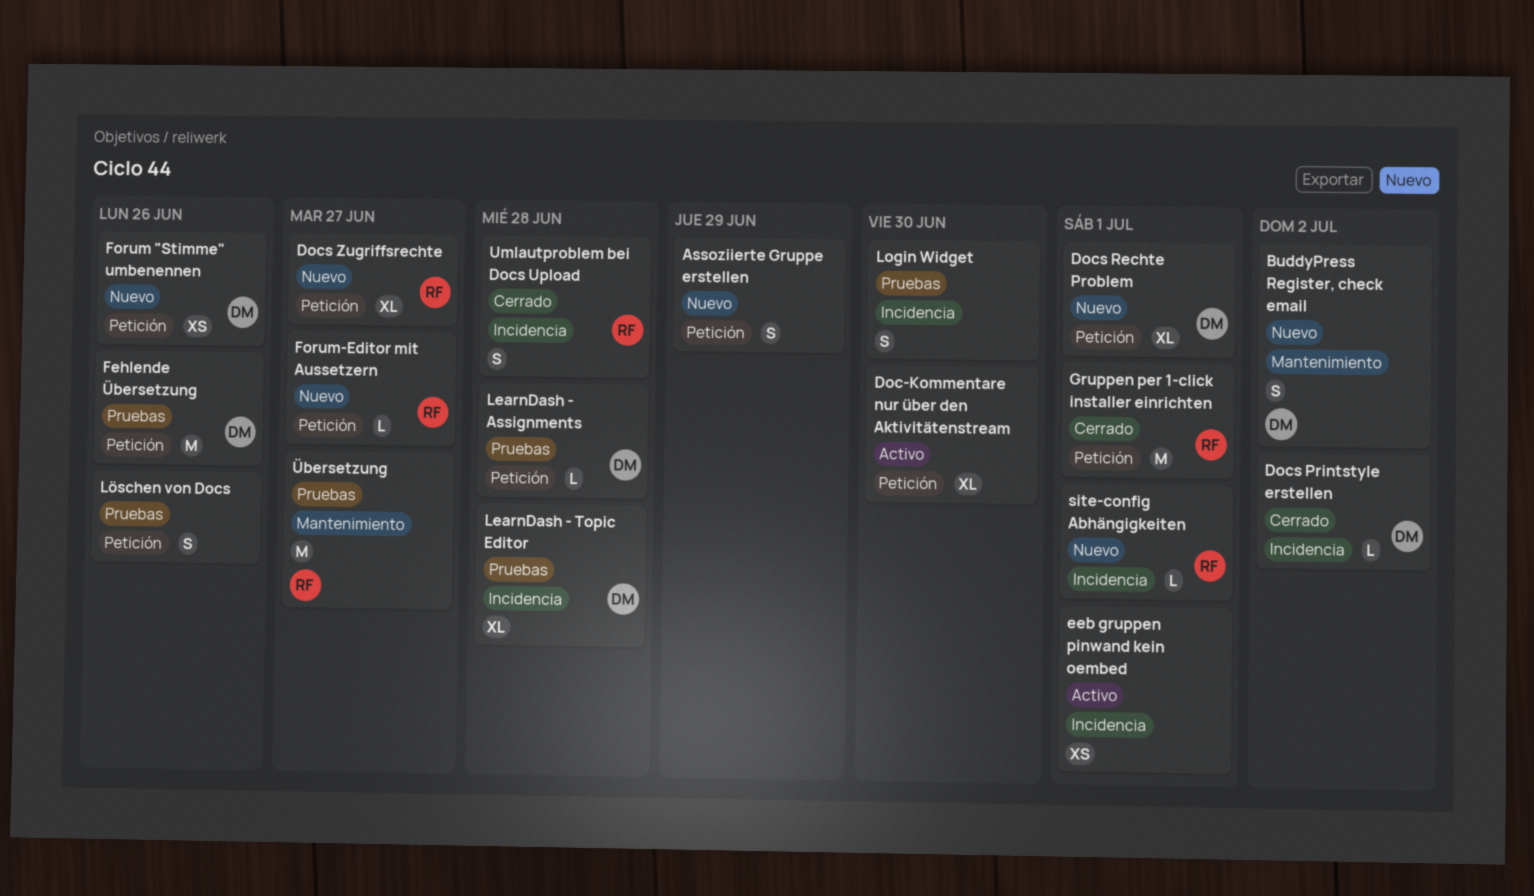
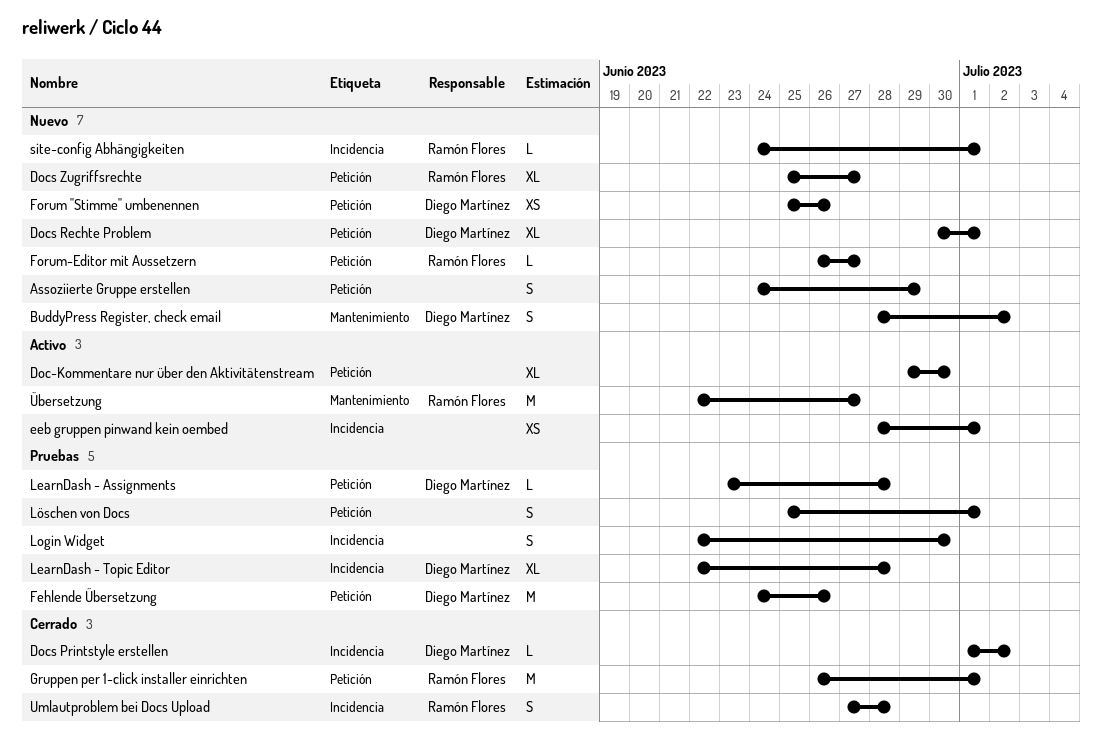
Löschen von Docs, due: Jun 26 -> Jul 1
Übersetzung, status: Pruebas -> Activo

